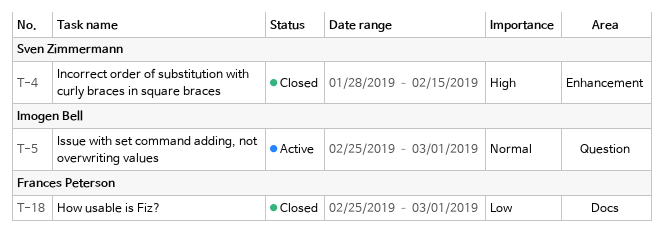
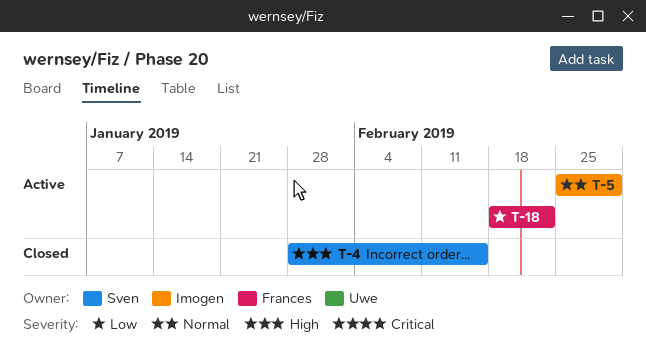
T-18, status: Closed -> Active
T-18, start: Feb 25 -> Feb 18
T-18, due: Mar 1 -> Feb 22

